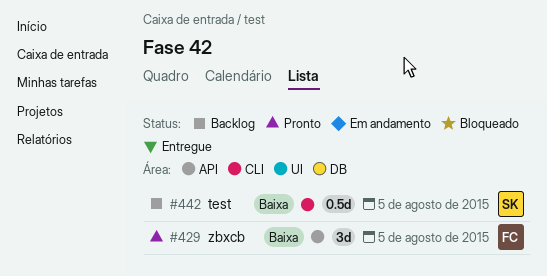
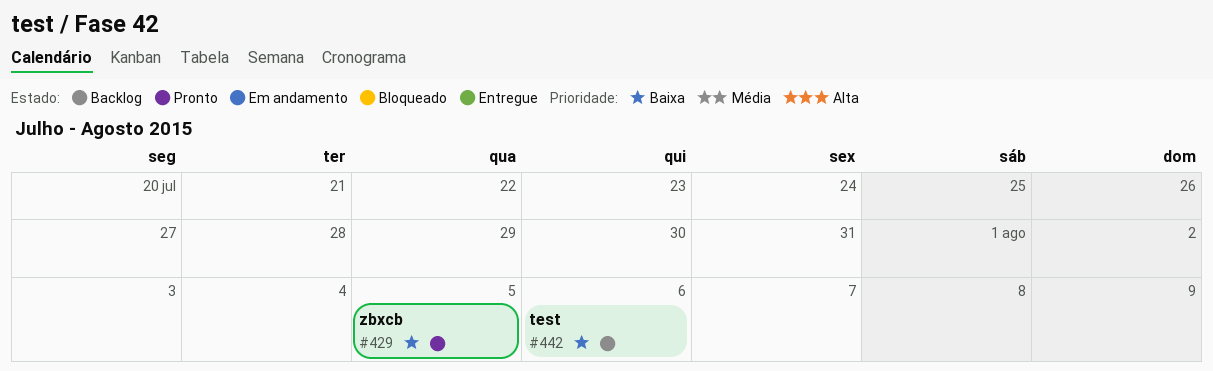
#442, due: Aug 5 -> Aug 6

